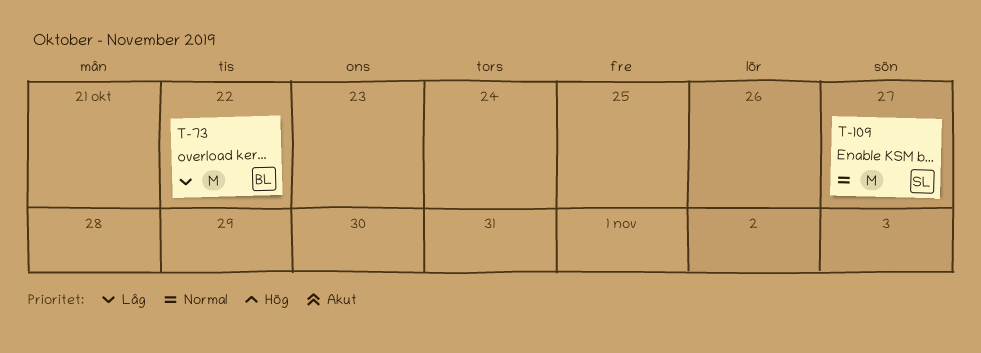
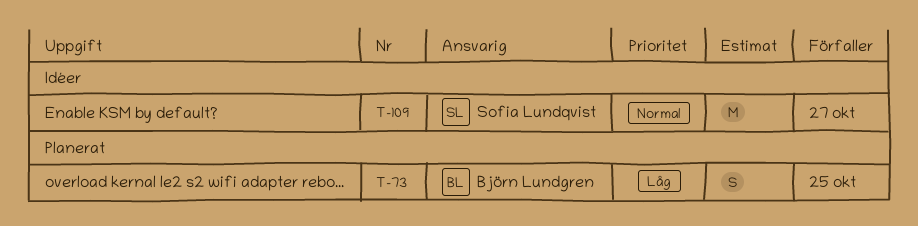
T-73, estimate: M -> S
T-73, due: Oct 22 -> Oct 25

